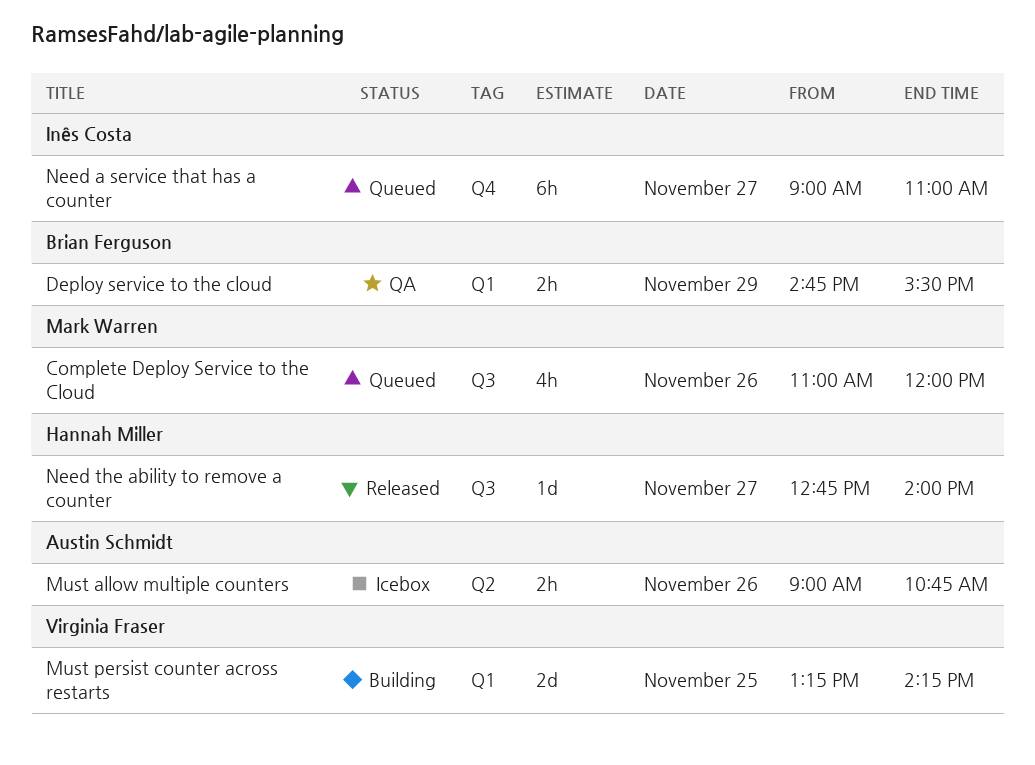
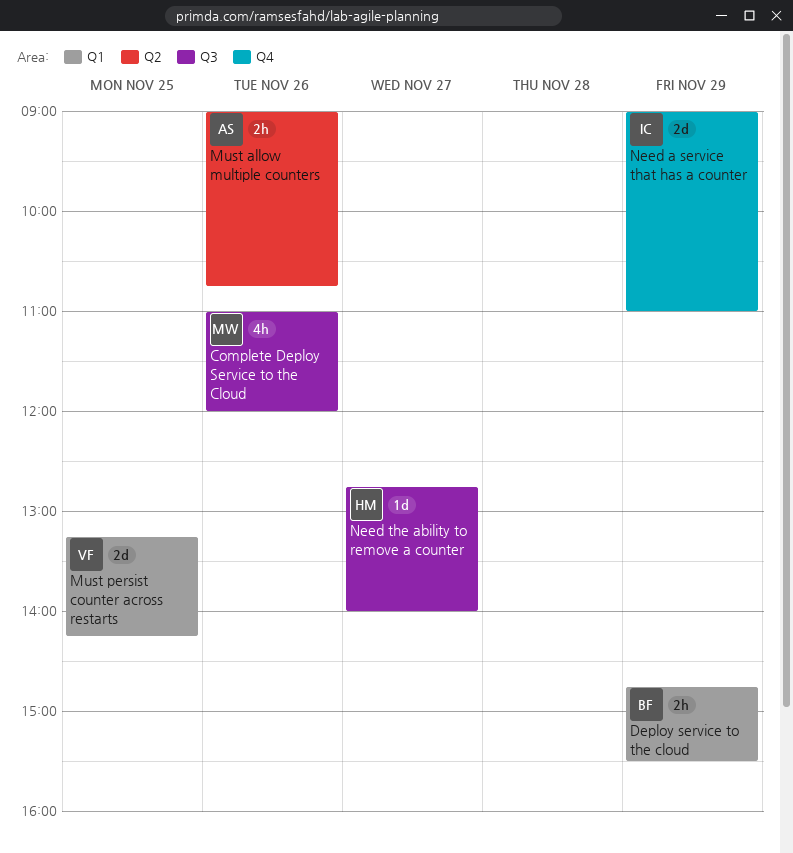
Need a service that has a counter, estimate: 6h -> 2d
Need a service that has a counter, day: Nov 27 -> Nov 29

